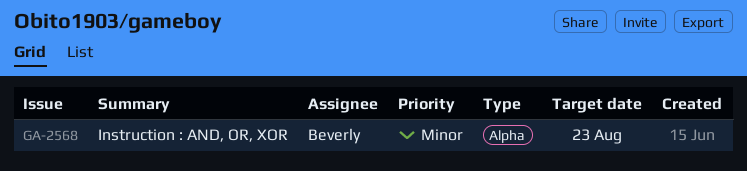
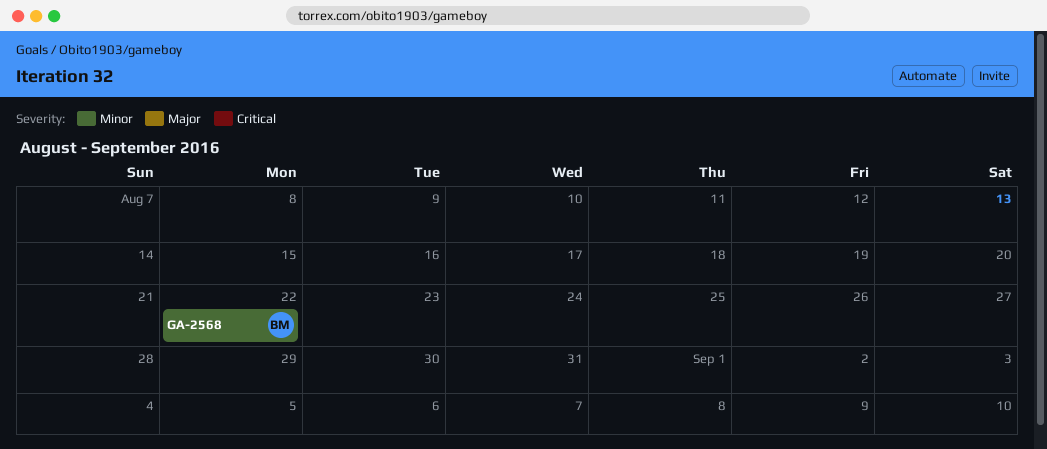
GA-2568, due: Aug 23 -> Aug 22

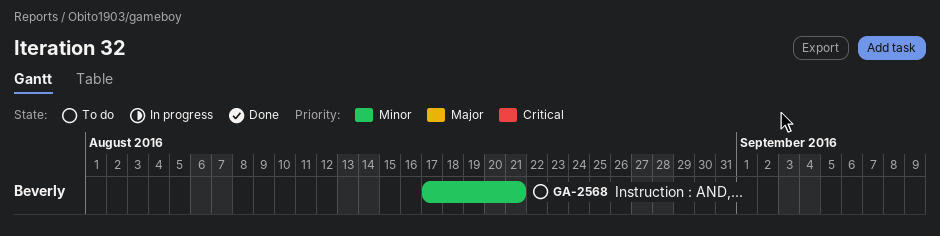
GA-2568, due: Aug 22 -> Aug 21

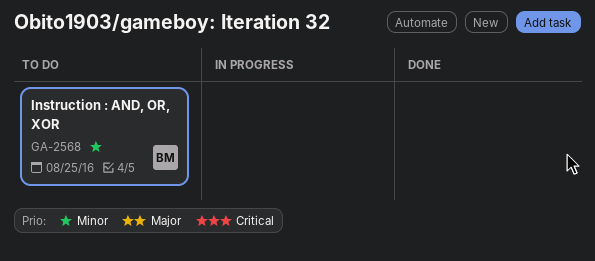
GA-2568, due: Aug 21 -> Aug 25

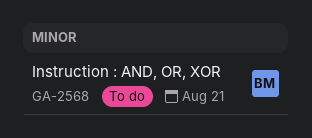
GA-2568, due: Aug 25 -> Aug 21

